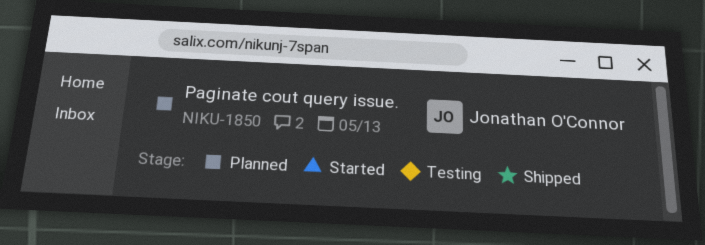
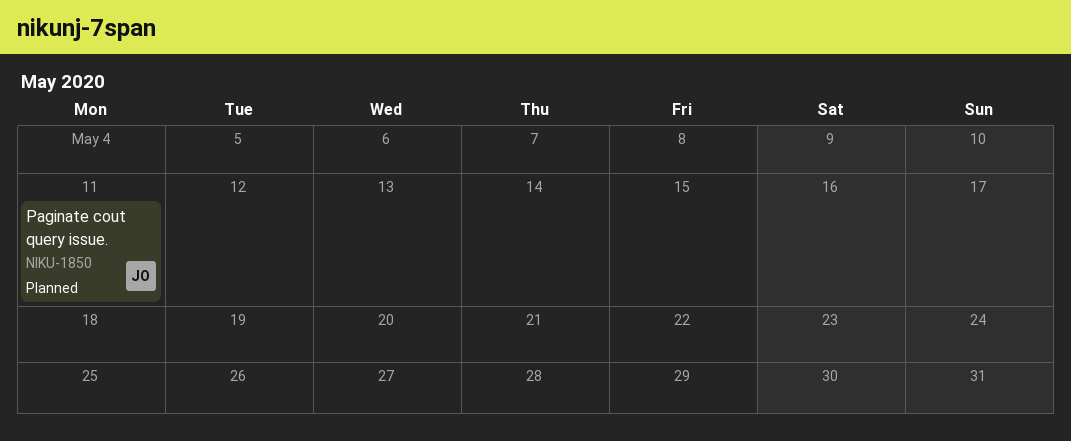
NIKU-1850, due: May 13 -> May 11

